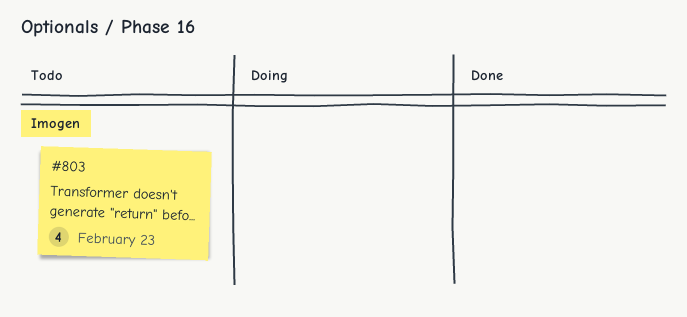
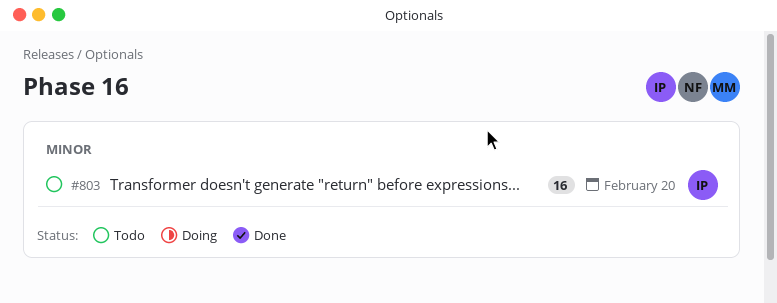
#803, estimate: 4 -> 16
#803, due: Feb 23 -> Feb 20

